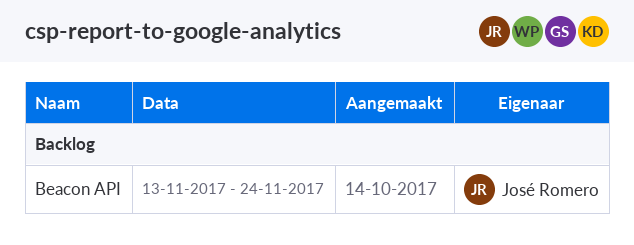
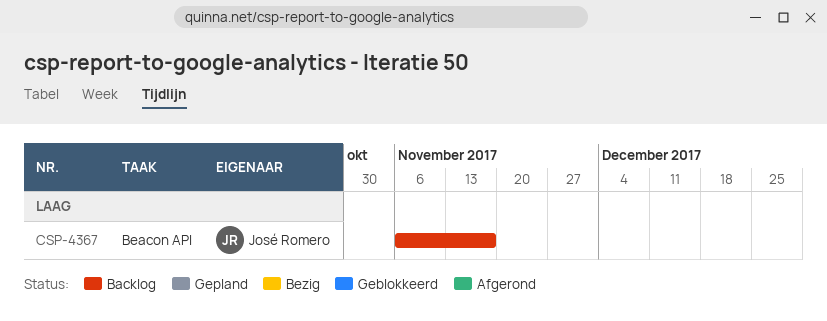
Beacon API, start: Nov 13 -> Nov 6
Beacon API, due: Nov 24 -> Nov 17

